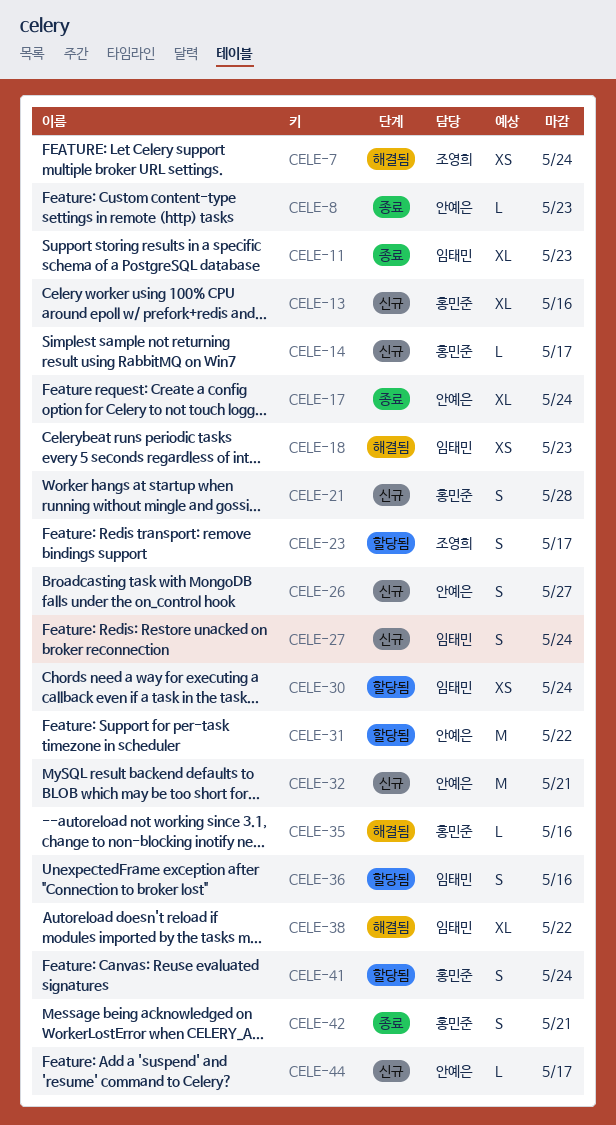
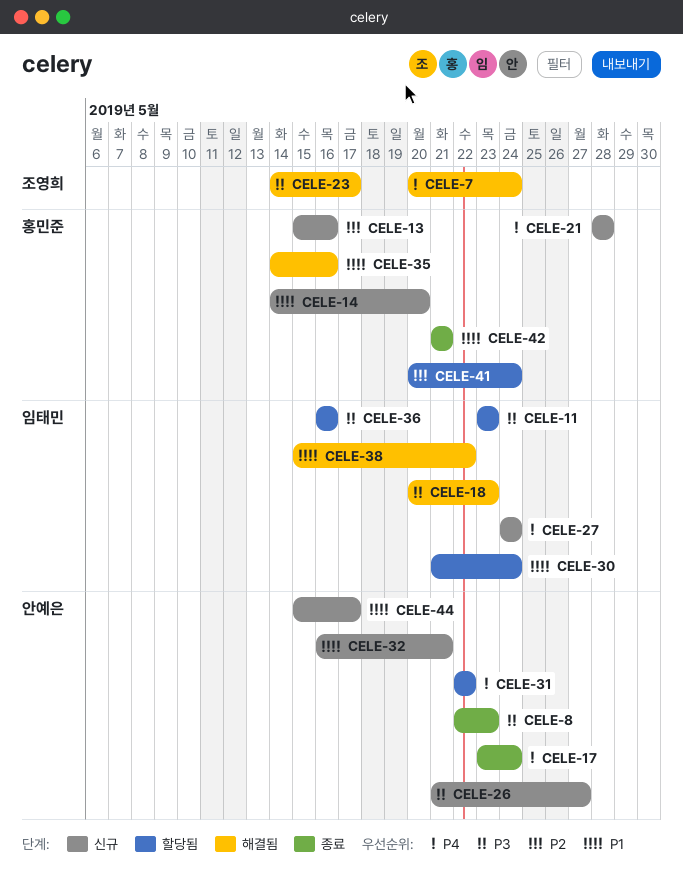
CELE-11, status: 종료 -> 할당됨
CELE-14, due: May 17 -> May 20
CELE-23, status: 할당됨 -> 해결됨

